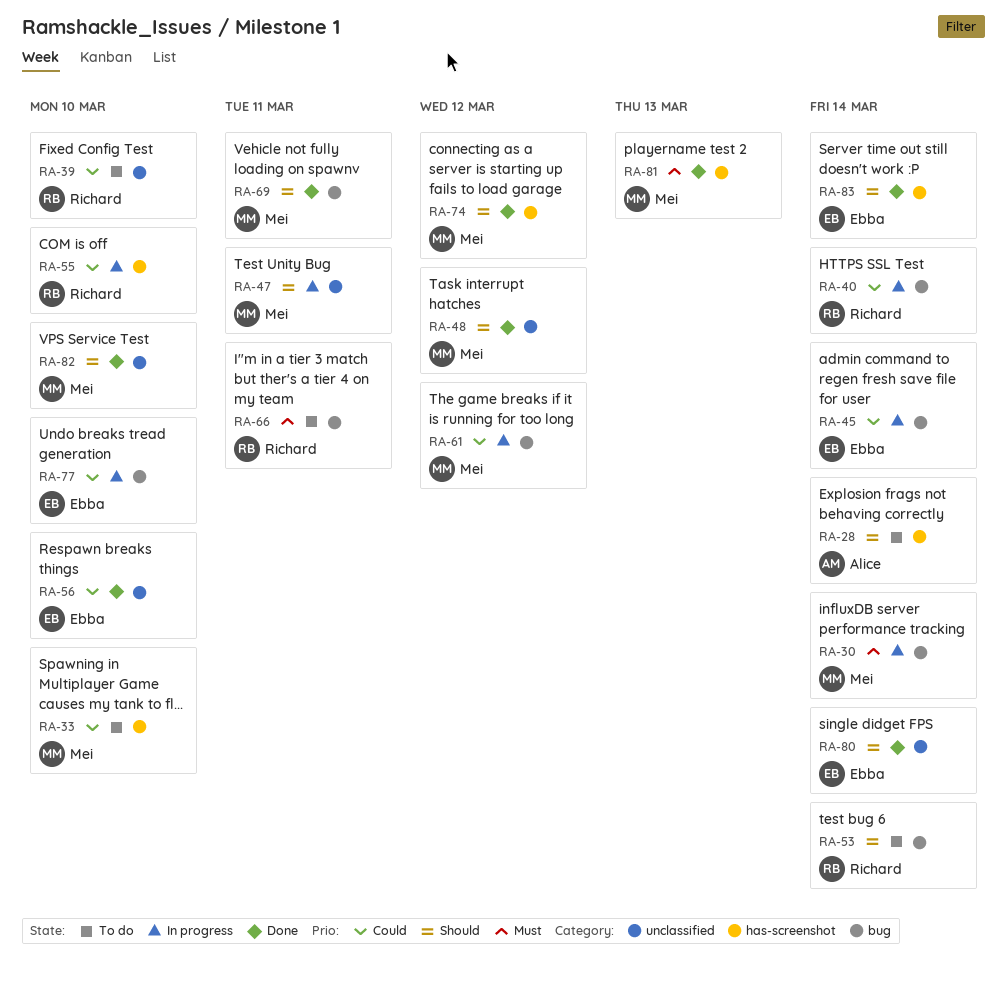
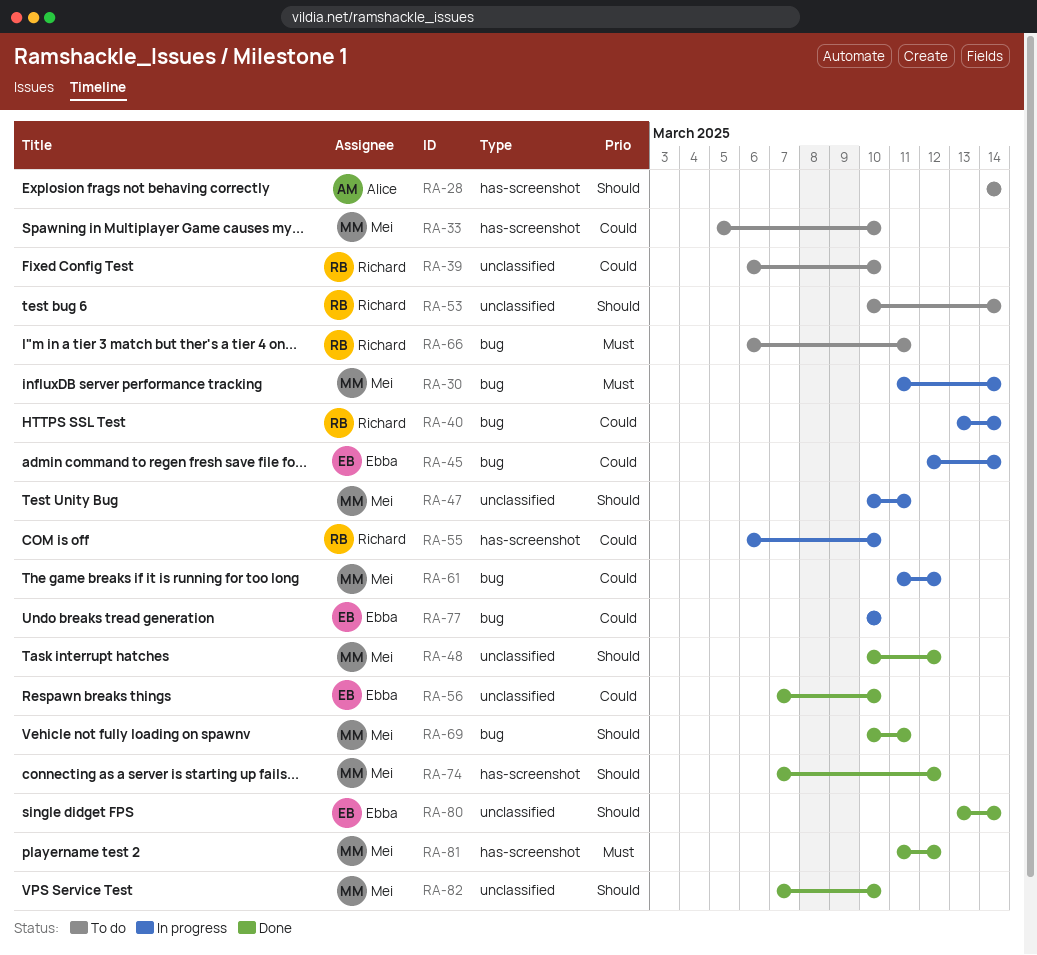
RA-53, label: bug -> unclassified
RA-81, due: Mar 13 -> Mar 12
RA-83: present -> none

